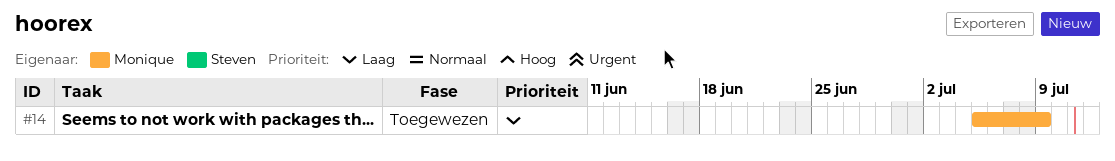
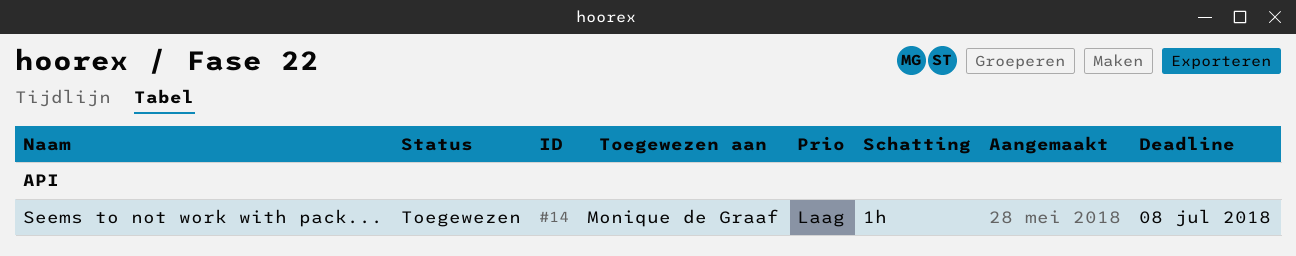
#14, due: Jul 9 -> Jul 8

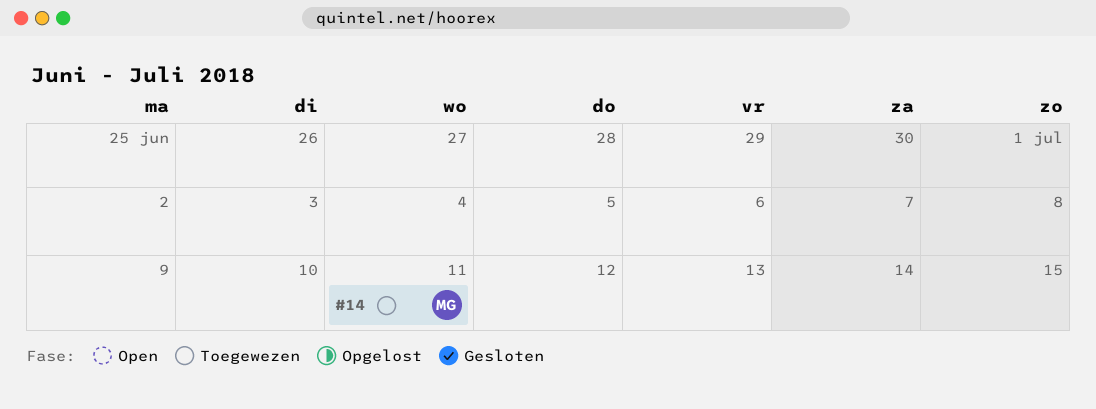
#14, due: Jul 8 -> Jul 11

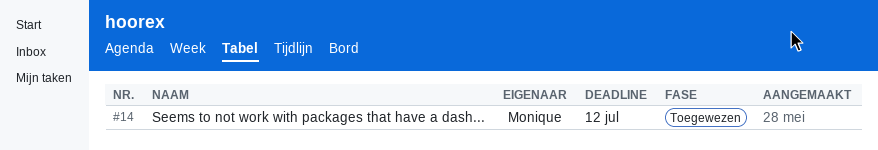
#14, due: Jul 11 -> Jul 12

